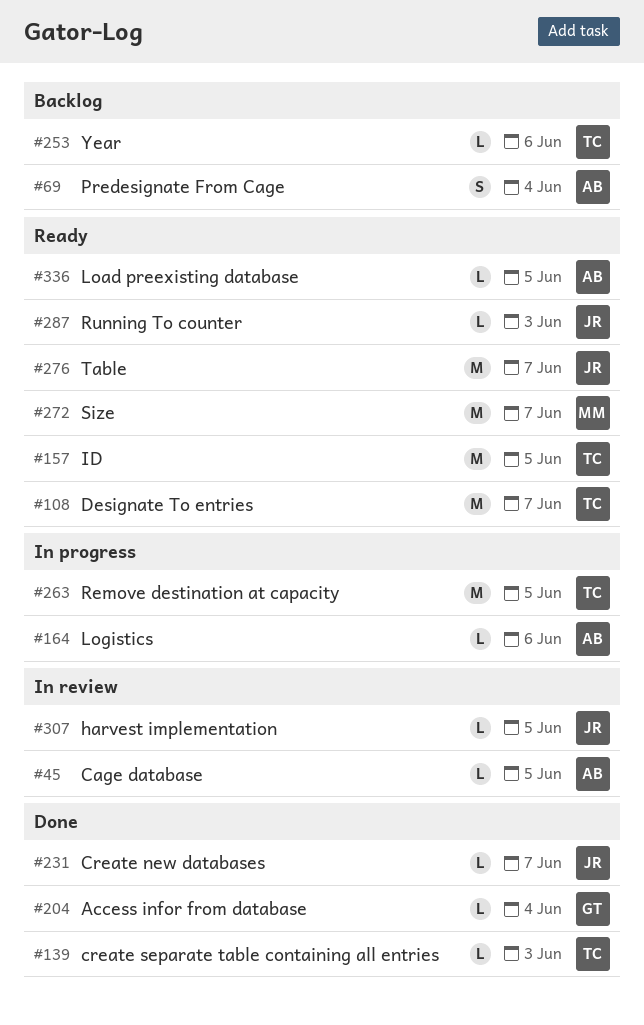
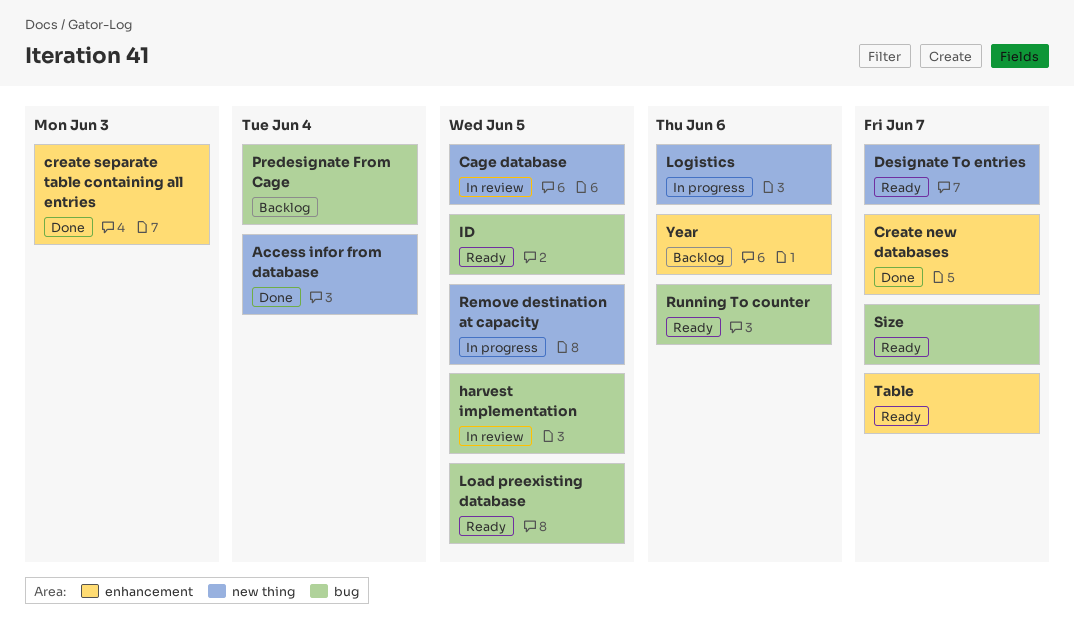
Running To counter, due: Jun 3 -> Jun 6

